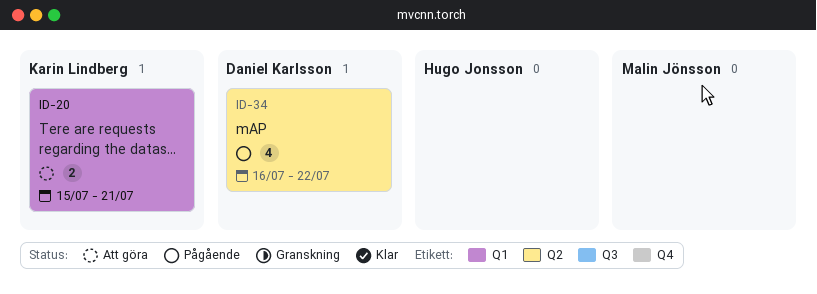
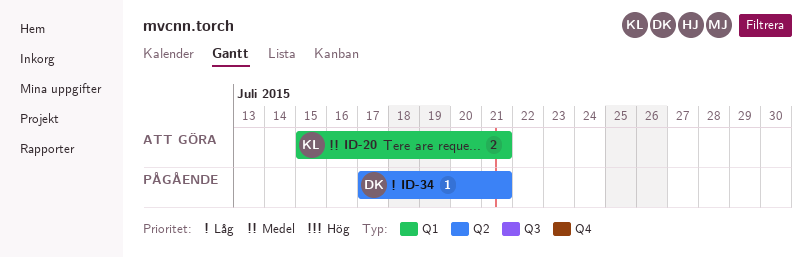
ID-34, estimate: 4 -> 1
ID-34, start: Jul 16 -> Jul 17
ID-34, due: Jul 22 -> Jul 21

